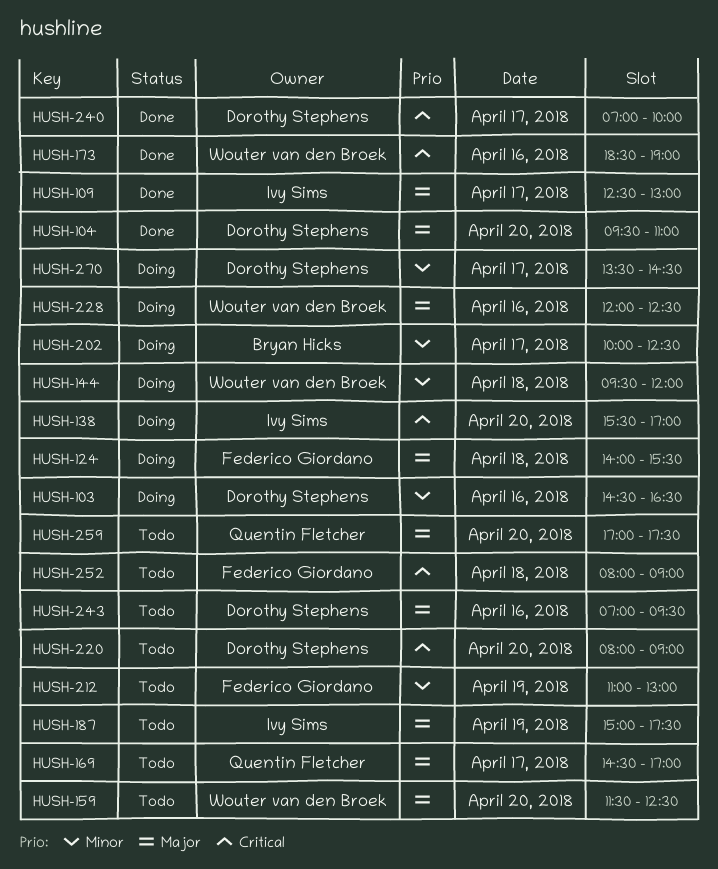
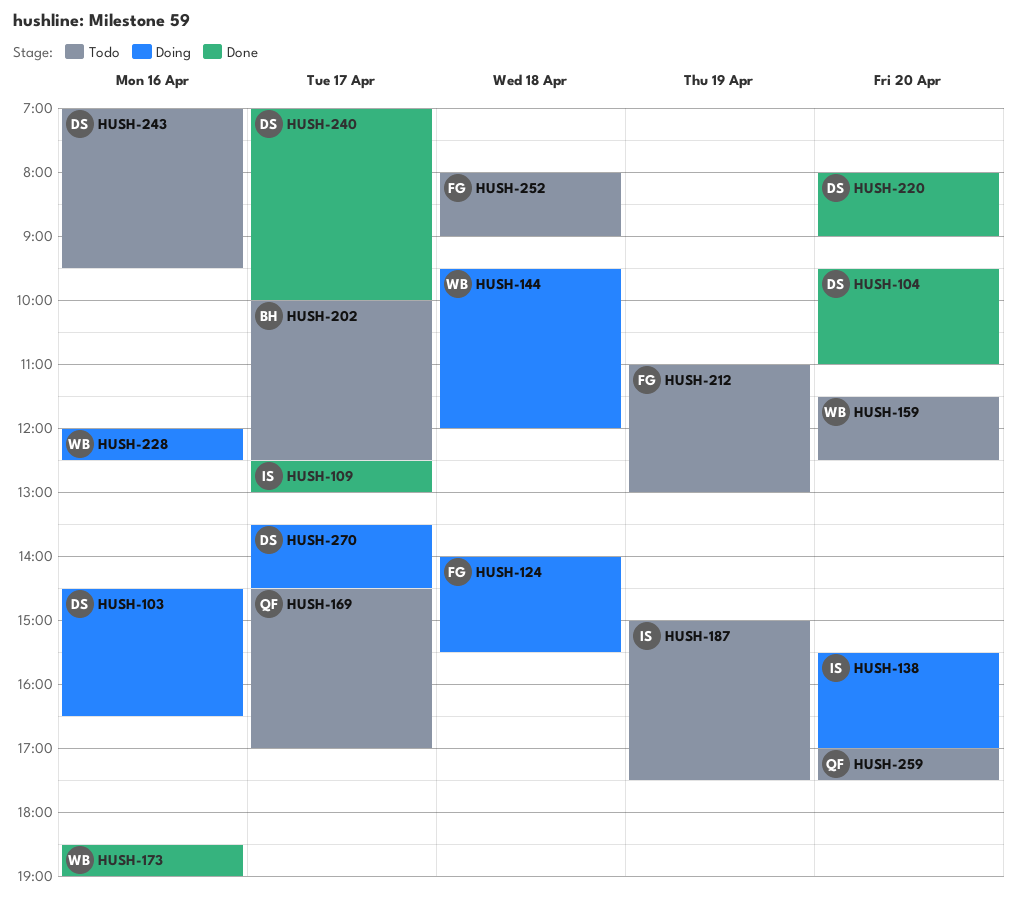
HUSH-202, status: Doing -> Todo
HUSH-220, status: Todo -> Done

